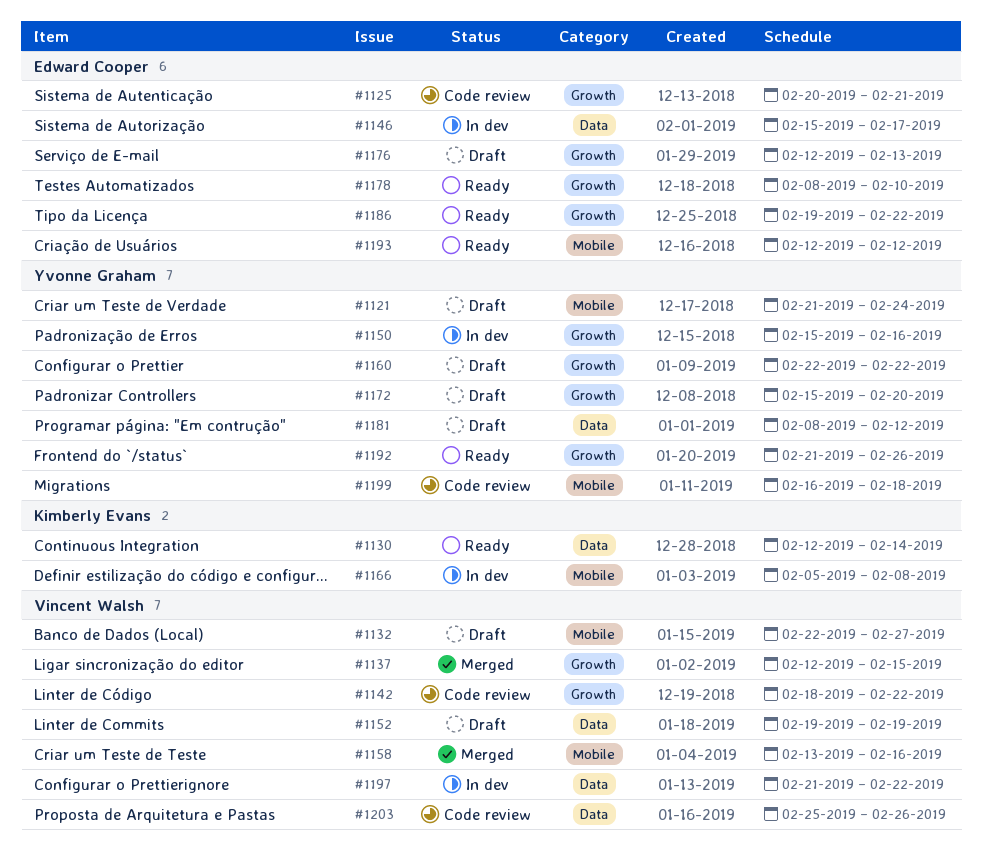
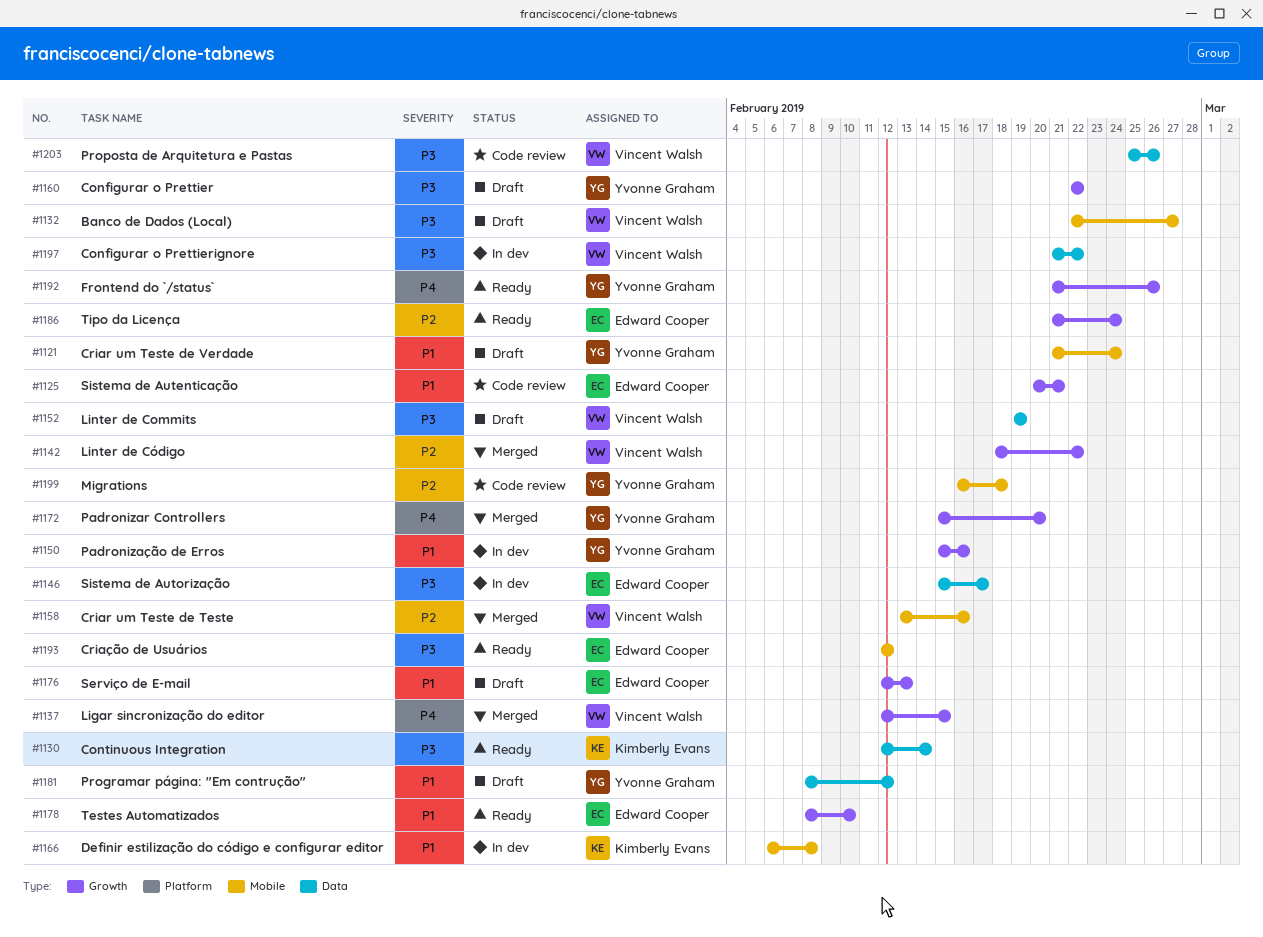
#1142, status: Code review -> Merged
#1166, start: Feb 5 -> Feb 6
#1172, status: Draft -> Merged
#1186, start: Feb 19 -> Feb 21
#1186, due: Feb 22 -> Feb 24

